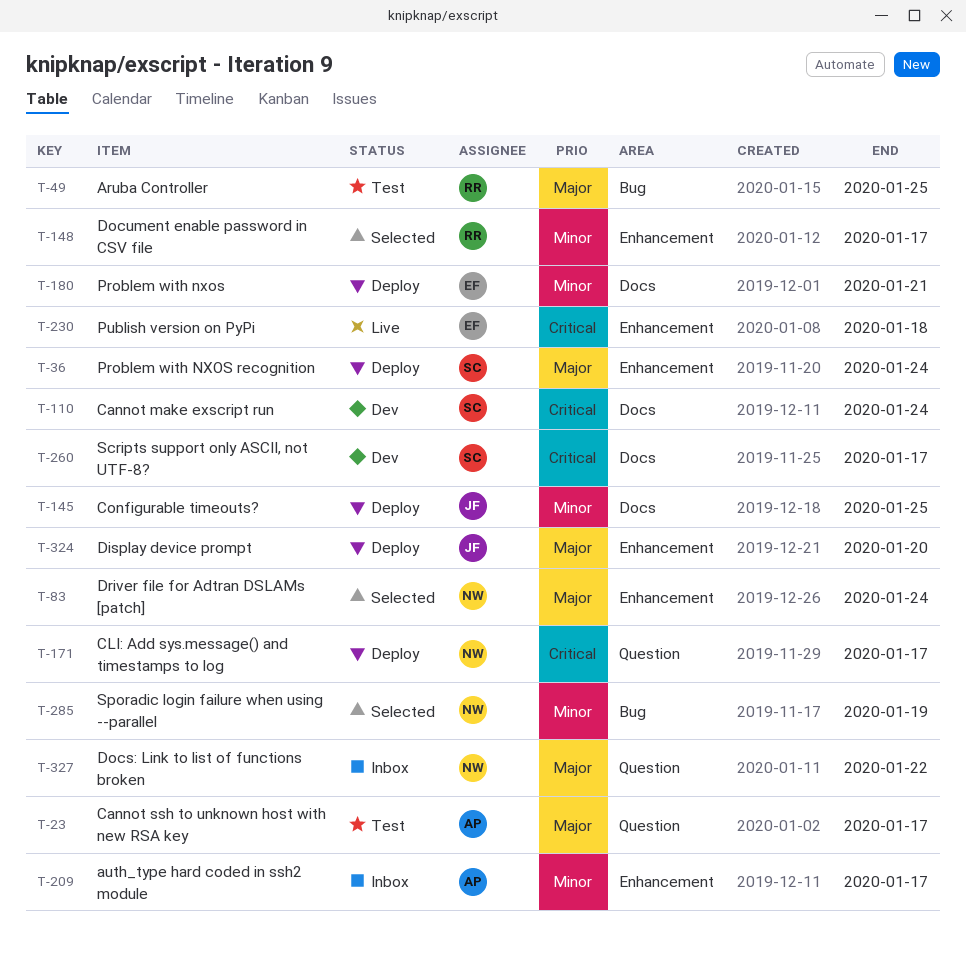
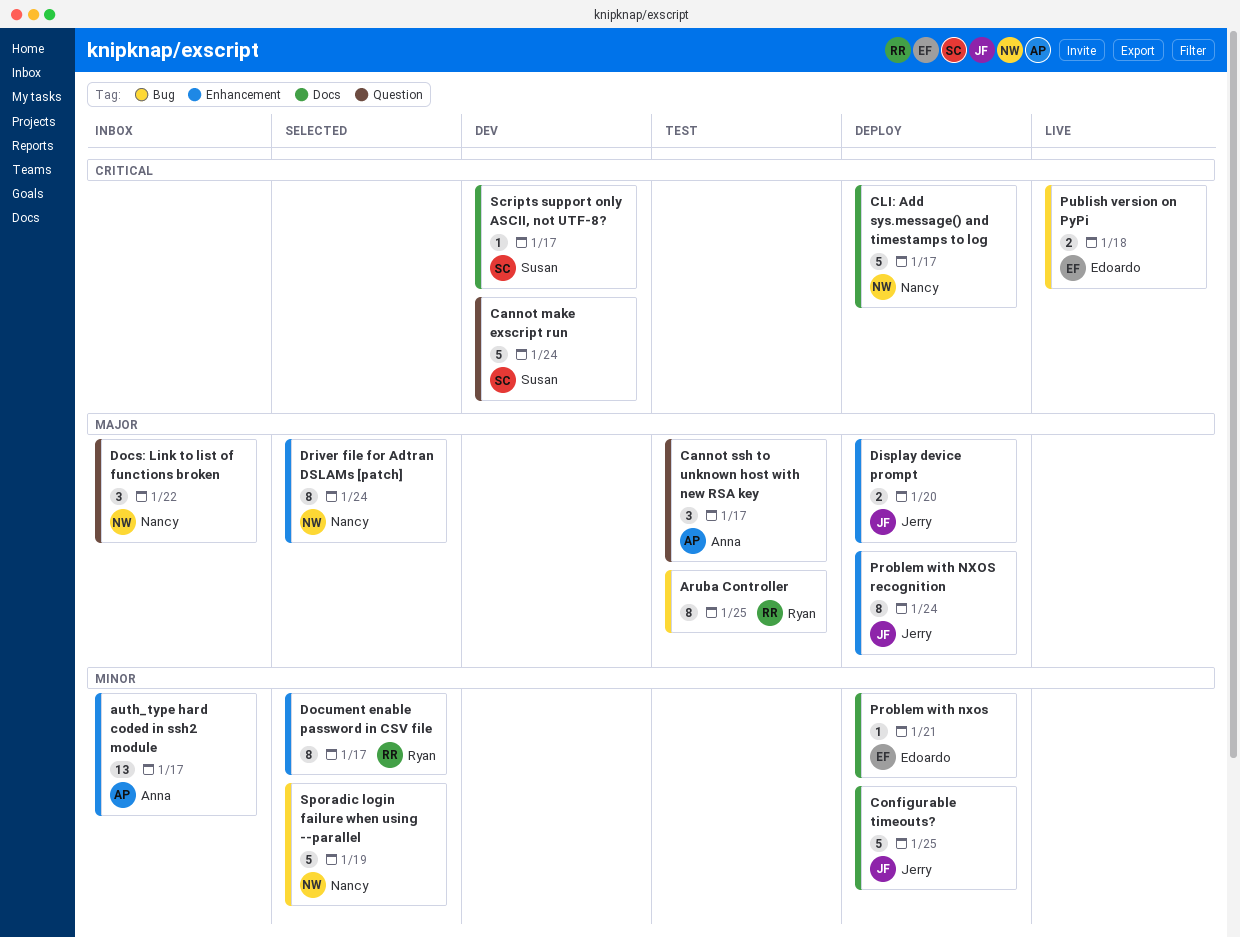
Cannot make exscript run, label: Docs -> Question
CLI: Add sys.message() and timestamps to log, label: Question -> Docs
Problem with NXOS recognition, owner: Susan -> Jerry
Publish version on PyPi, label: Enhancement -> Bug

